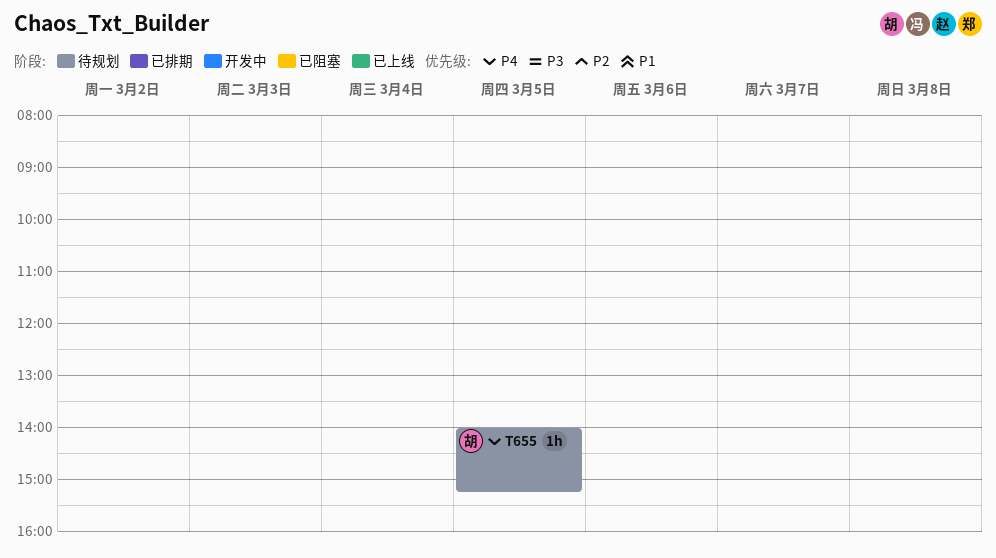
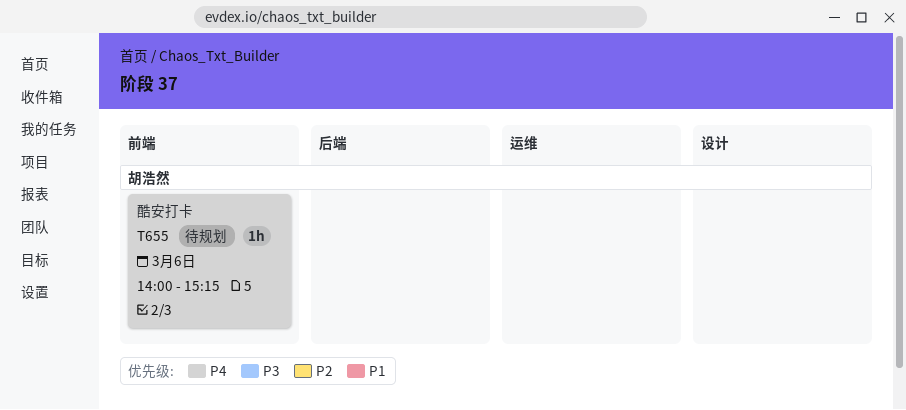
T655, day: Mar 5 -> Mar 6

